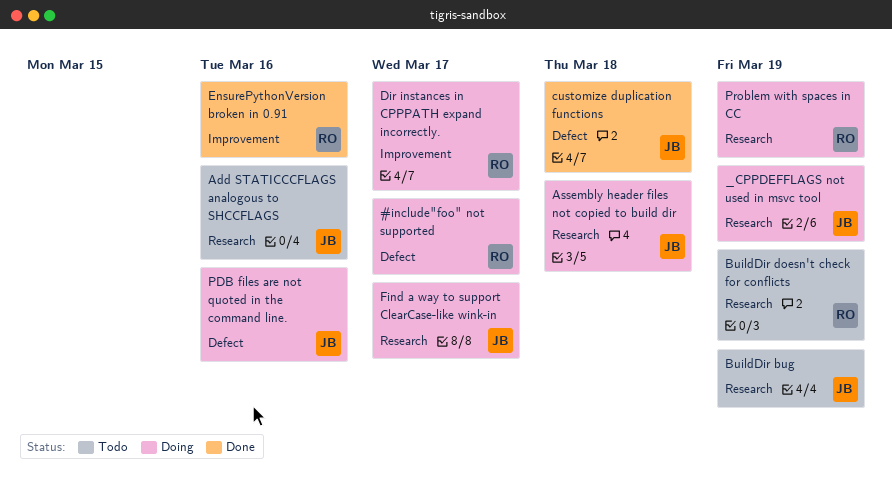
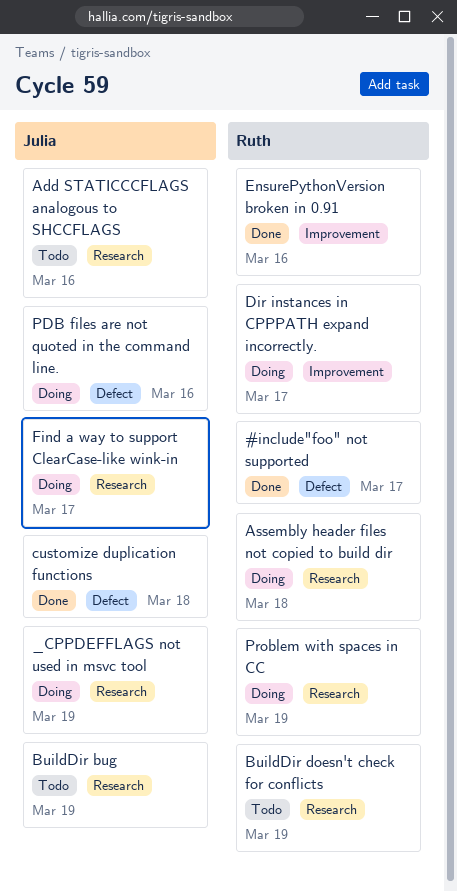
#include"foo" not supported, status: Doing -> Done
Assembly header files not copied to build dir, owner: Julia -> Ruth

